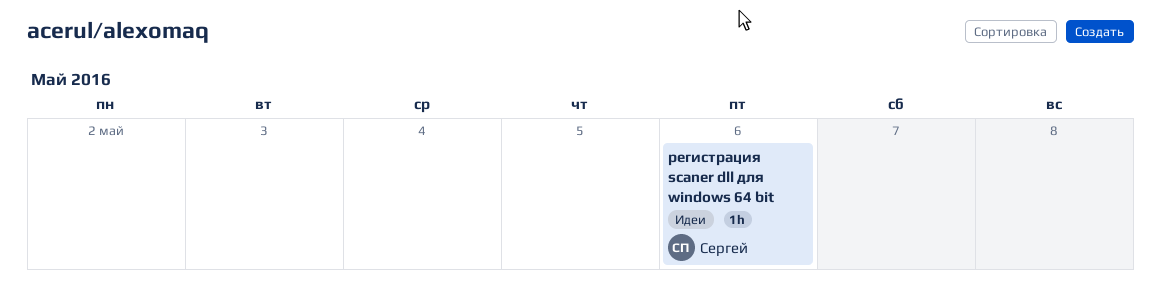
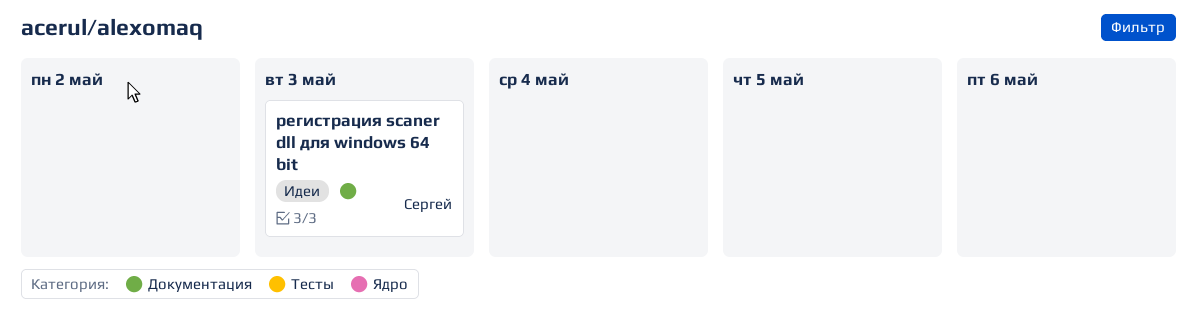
регистрация scaner dll для windows 64 bit, due: May 6 -> May 3

